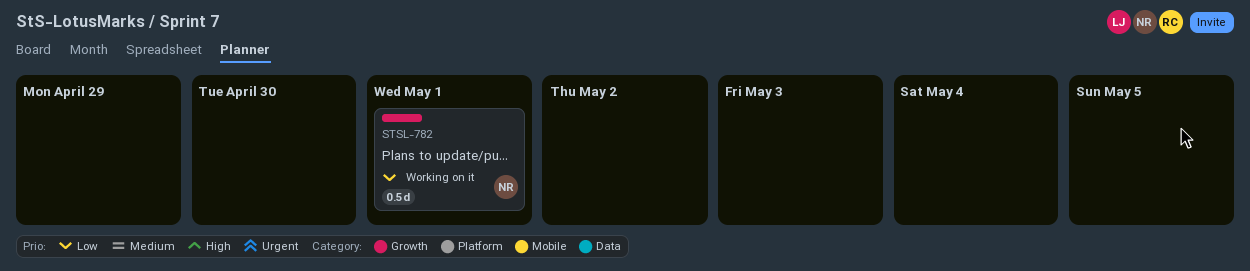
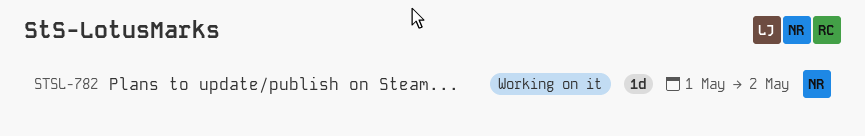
STSL-782, estimate: 0.5d -> 1d
STSL-782, due: May 1 -> May 2

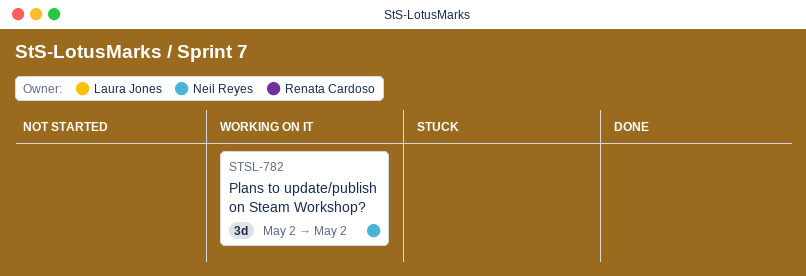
STSL-782, estimate: 1d -> 3d
STSL-782, start: May 1 -> May 2

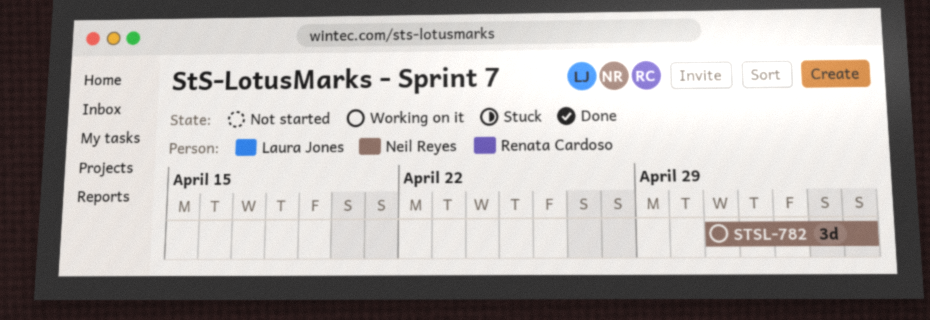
STSL-782, start: May 2 -> May 1
STSL-782, due: May 2 -> May 5

